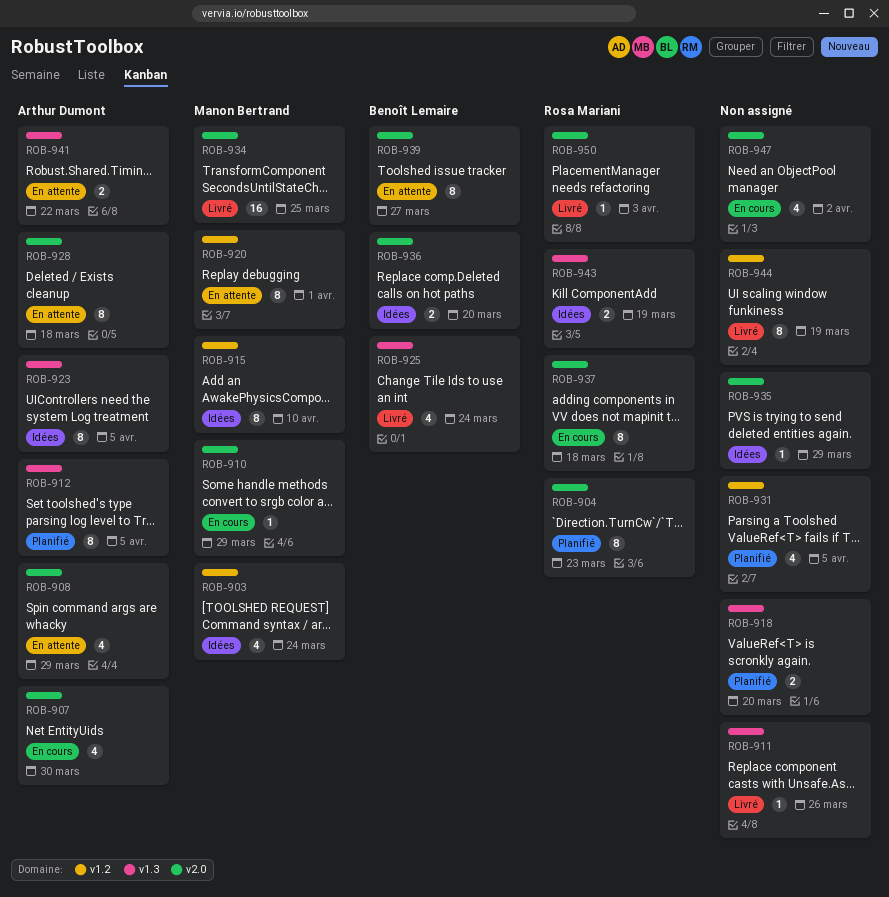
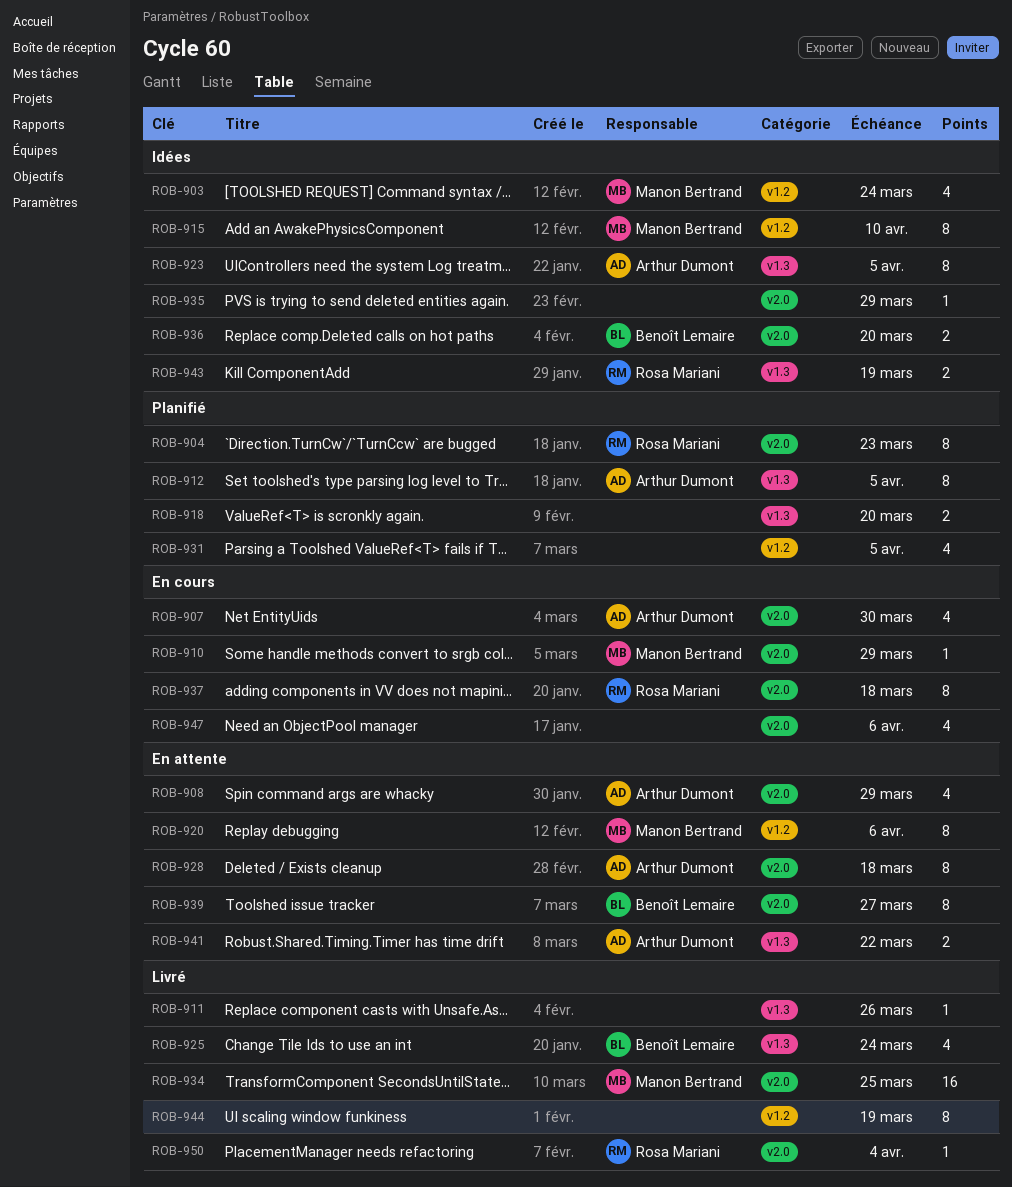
ROB-920, due: Apr 1 -> Apr 6
ROB-947, due: Apr 2 -> Apr 6
ROB-950, due: Apr 3 -> Apr 4

